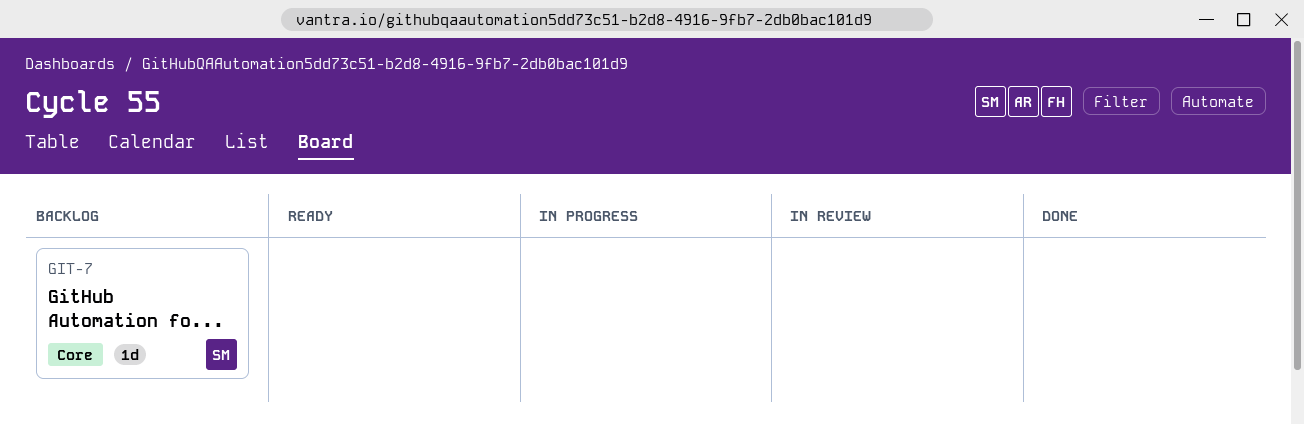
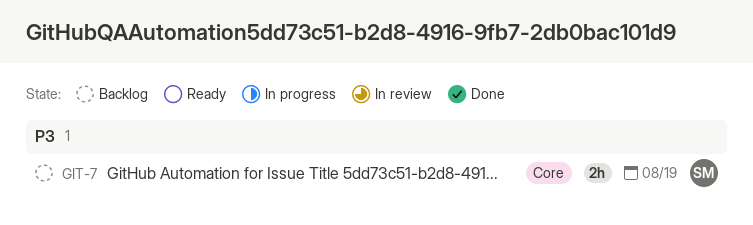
GIT-7, estimate: 1d -> 2h

